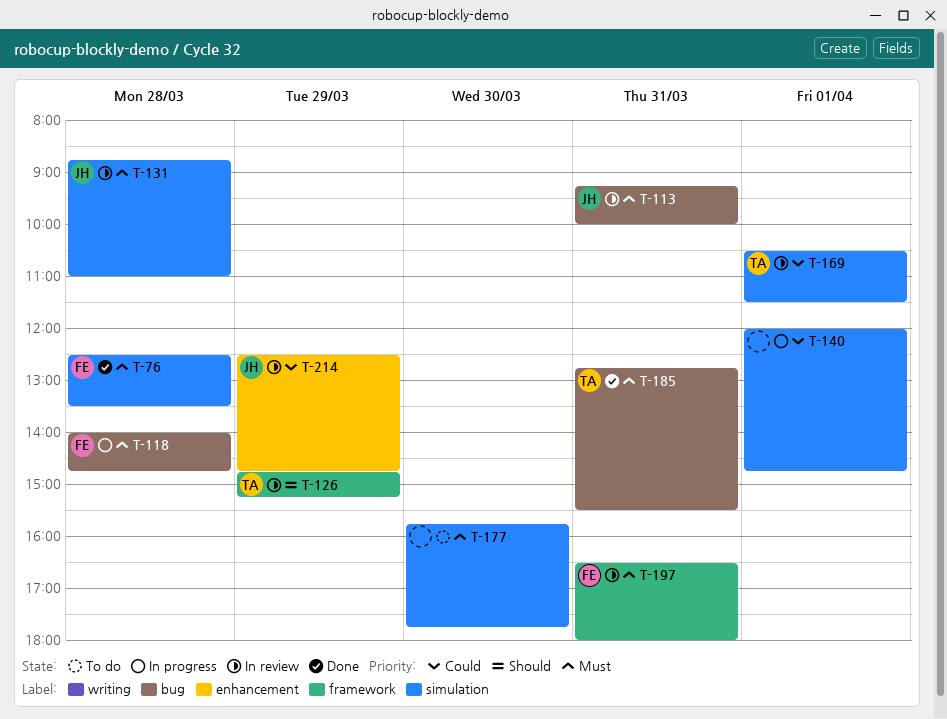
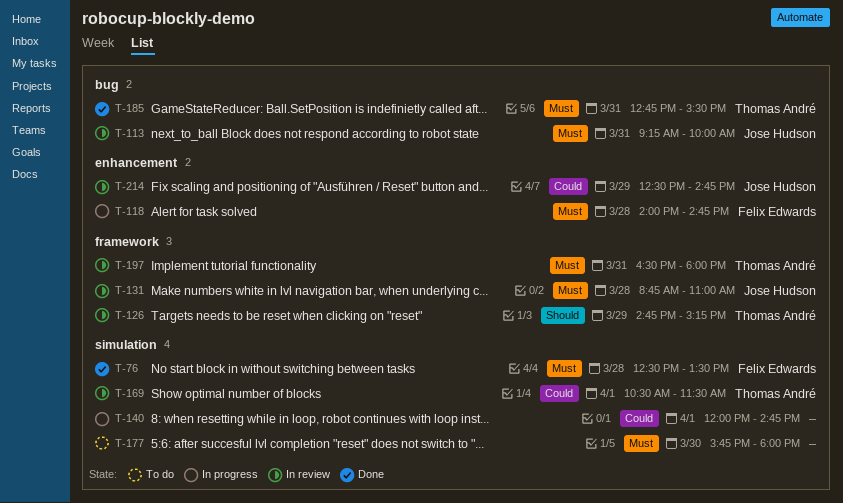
T-118, label: bug -> enhancement
T-131, label: simulation -> framework
T-177, ends: 17:45 -> 18:00
T-197, owner: Felix Edwards -> Thomas André

